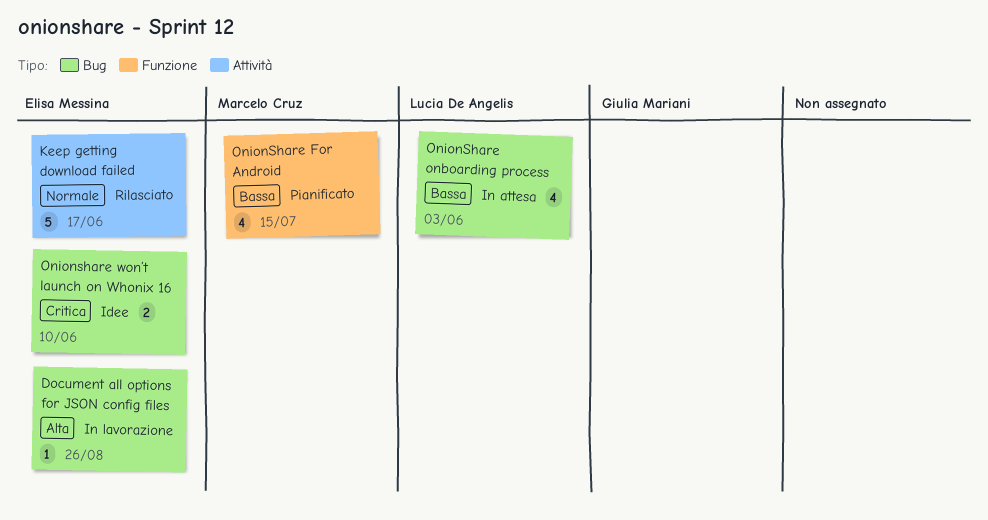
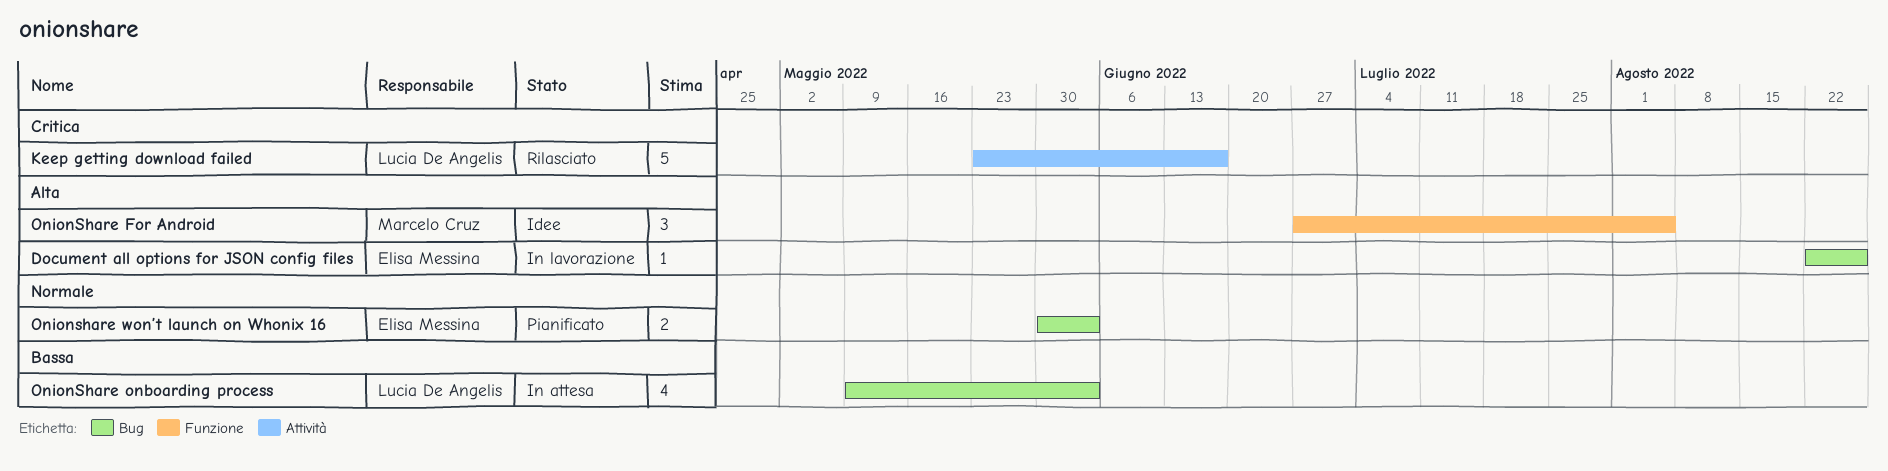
Keep getting download failed, owner: Elisa Messina -> Lucia De Angelis
Keep getting download failed, priority: Normale -> Critica
OnionShare For Android, status: Pianificato -> Idee
OnionShare For Android, priority: Bassa -> Alta
OnionShare For Android, estimate: 4 -> 3
OnionShare For Android, due: Jul 15 -> Aug 5
Onionshare won’t launch on Whonix 16, status: Idee -> Pianificato
Onionshare won’t launch on Whonix 16, priority: Critica -> Normale
Onionshare won’t launch on Whonix 16, due: Jun 10 -> Jun 3

